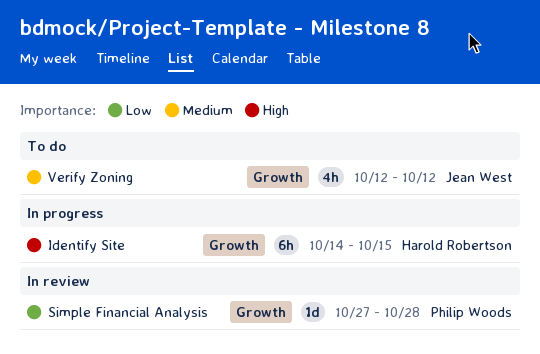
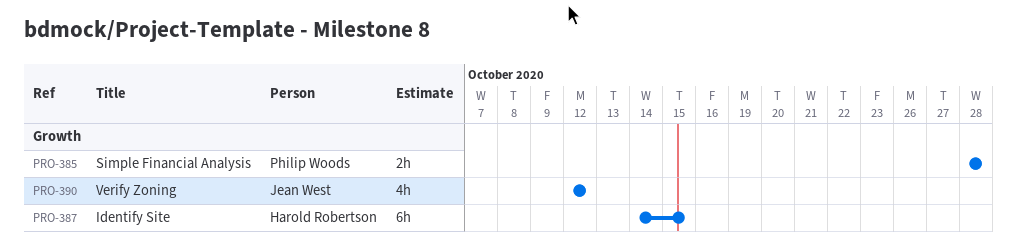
Simple Financial Analysis, estimate: 1d -> 2h
Simple Financial Analysis, start: Oct 27 -> Oct 28

